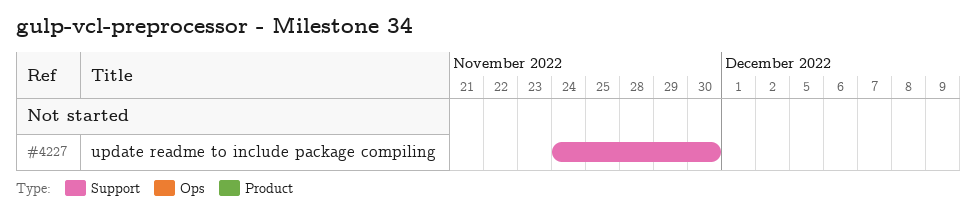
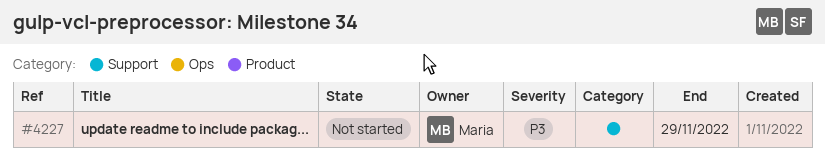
#4227, due: Nov 30 -> Nov 29

